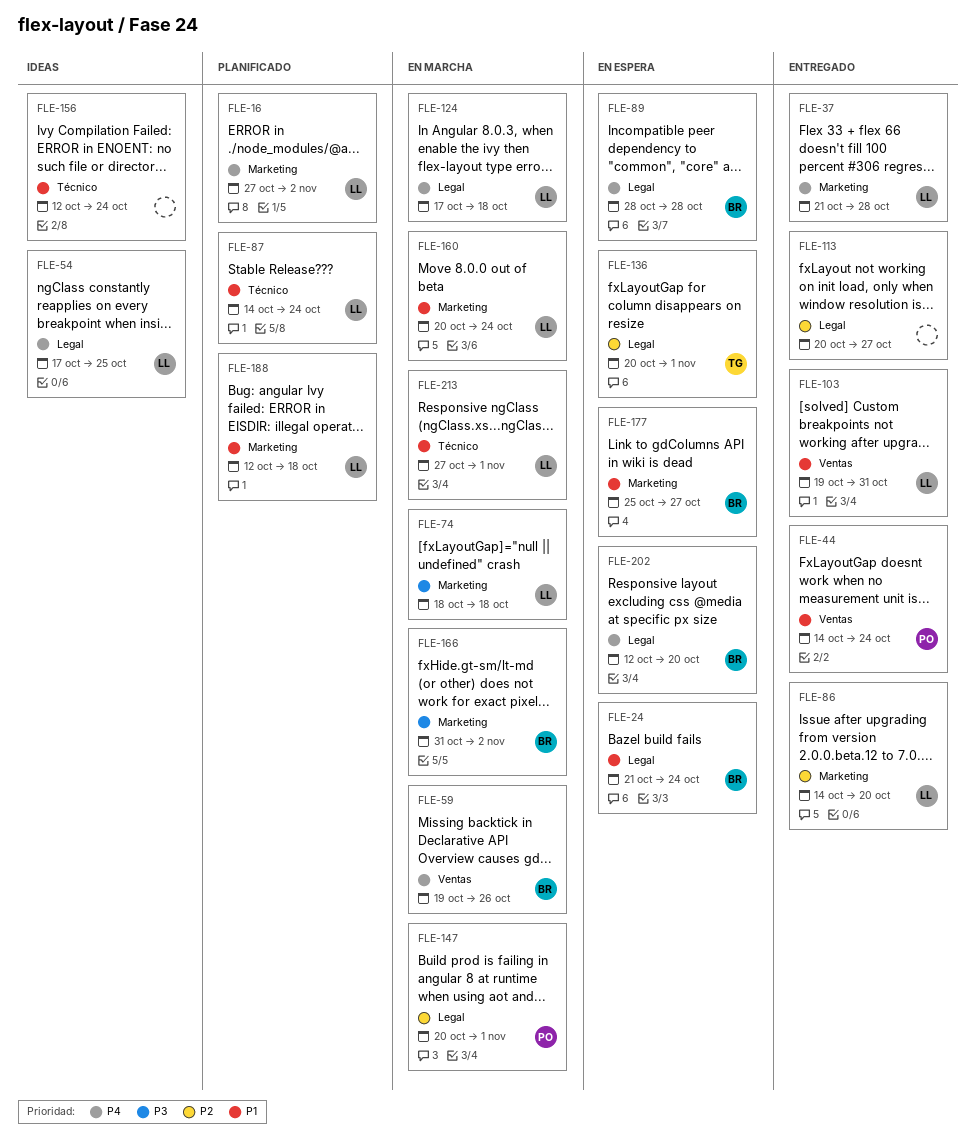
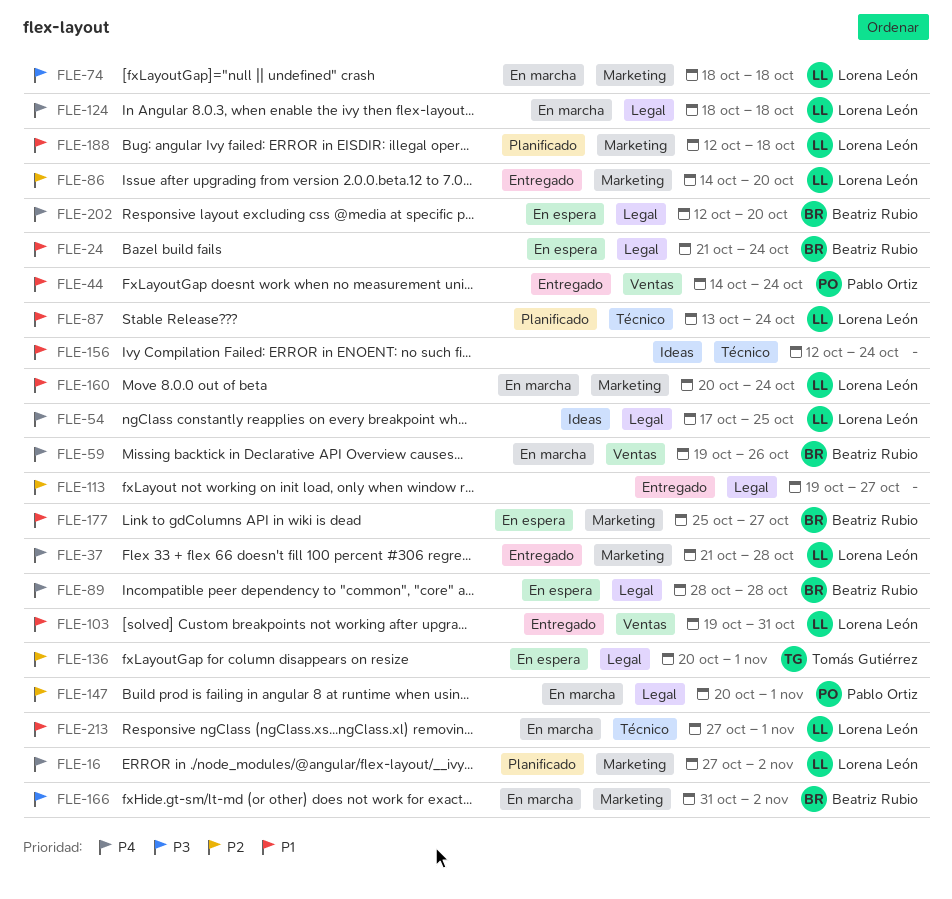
FLE-87, start: Oct 14 -> Oct 13
FLE-113, start: Oct 20 -> Oct 19
FLE-124, start: Oct 17 -> Oct 18

